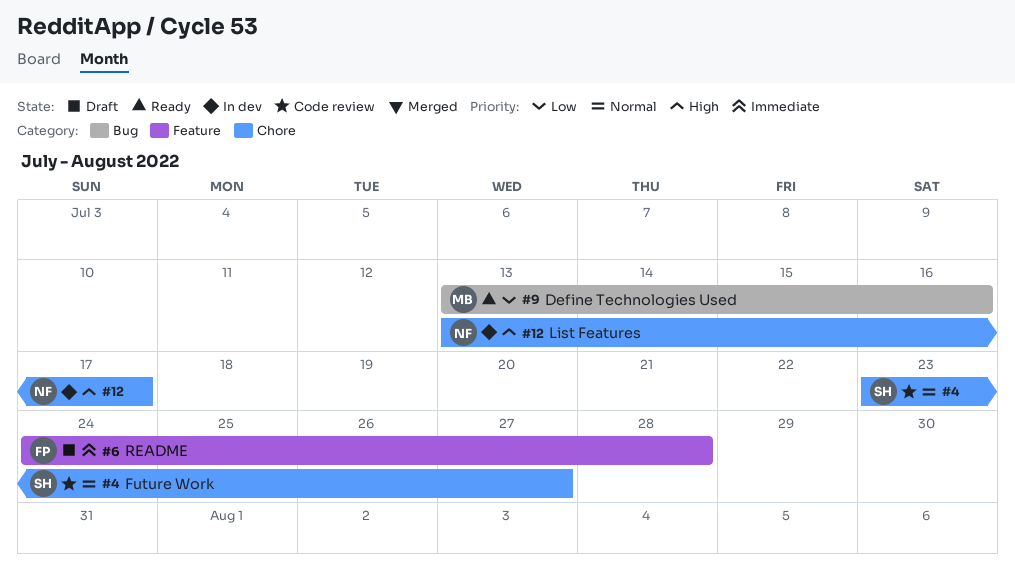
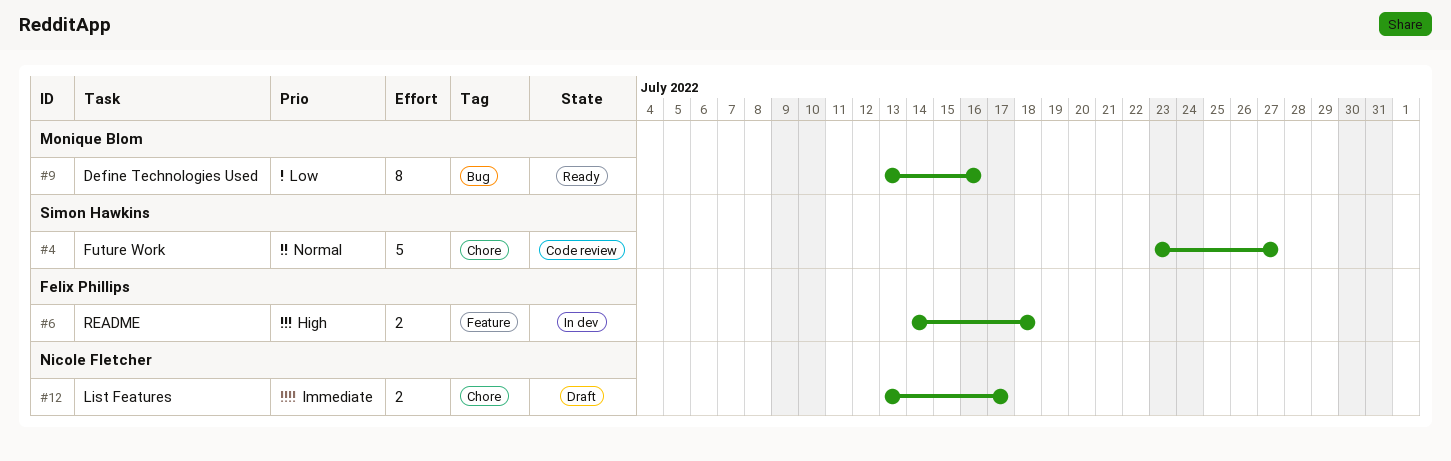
#6, status: Draft -> In dev
#6, priority: Immediate -> High
#6, start: Jul 24 -> Jul 14
#6, due: Jul 28 -> Jul 18
#12, status: In dev -> Draft
#12, priority: High -> Immediate

